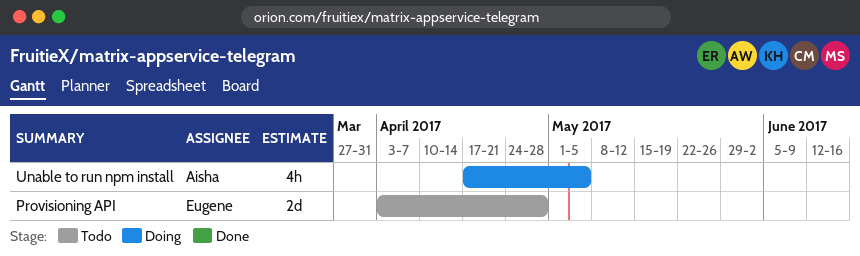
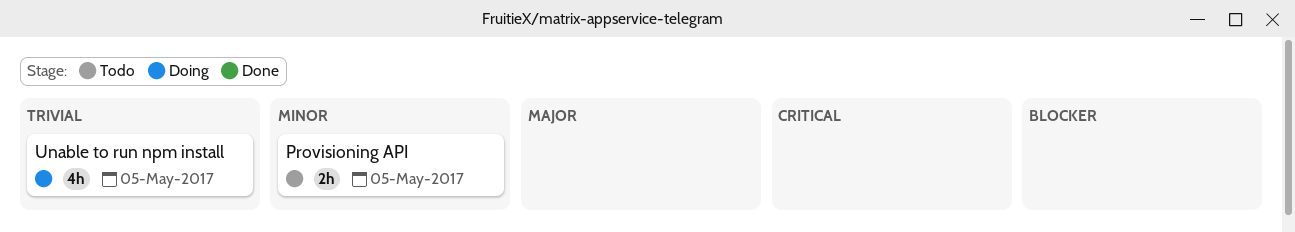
Provisioning API, estimate: 2d -> 2h
Provisioning API, due: Apr 28 -> May 5

